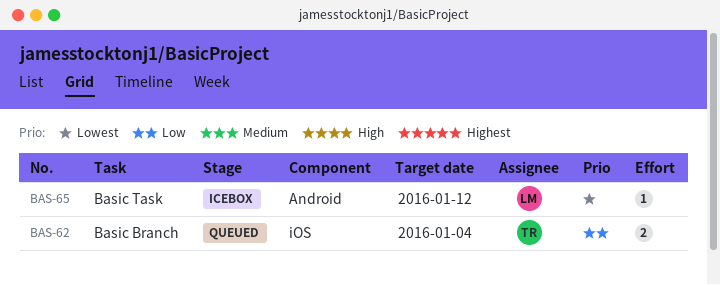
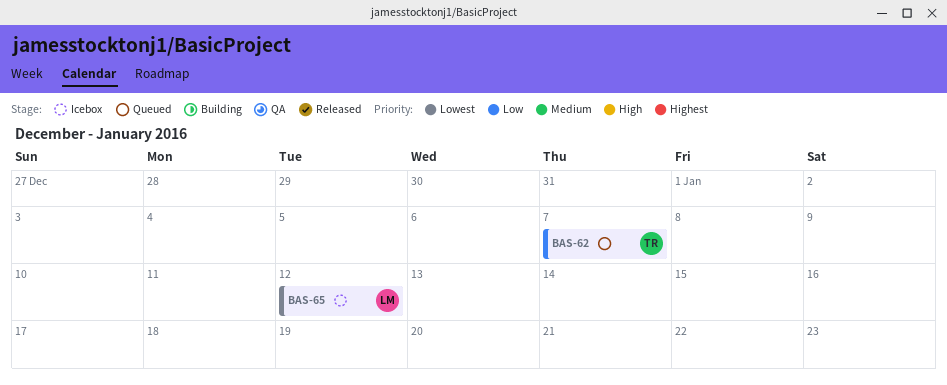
BAS-62, due: Jan 4 -> Jan 7

